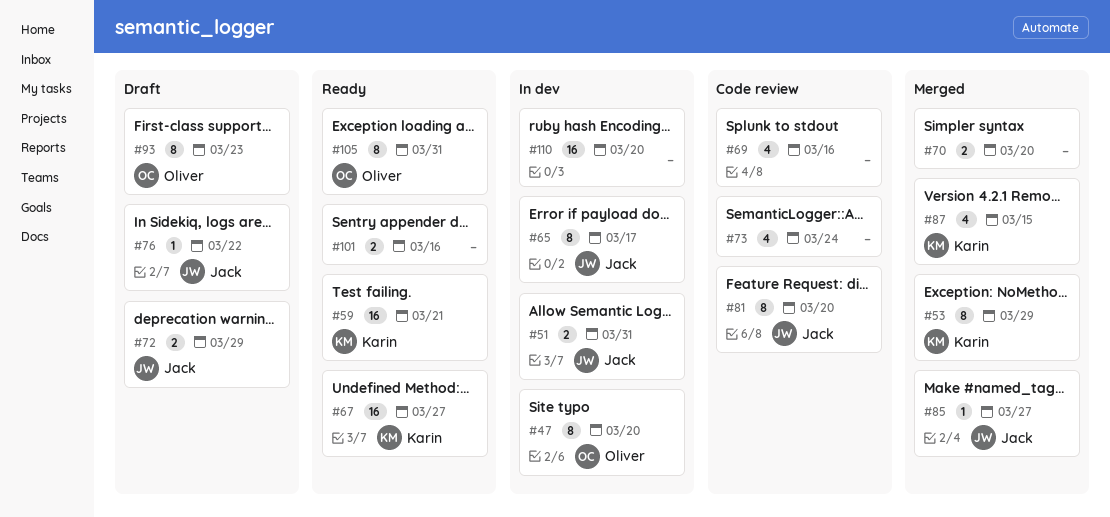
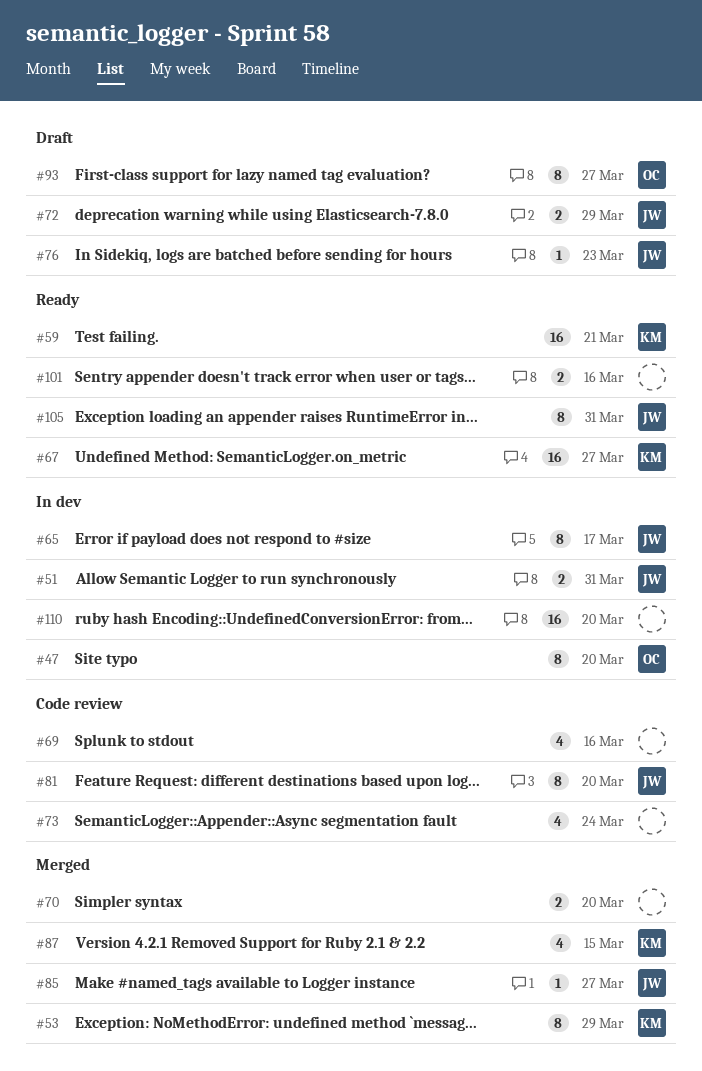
#76, due: Mar 22 -> Mar 23
#93, due: Mar 23 -> Mar 27
#105, owner: Oliver -> Jack

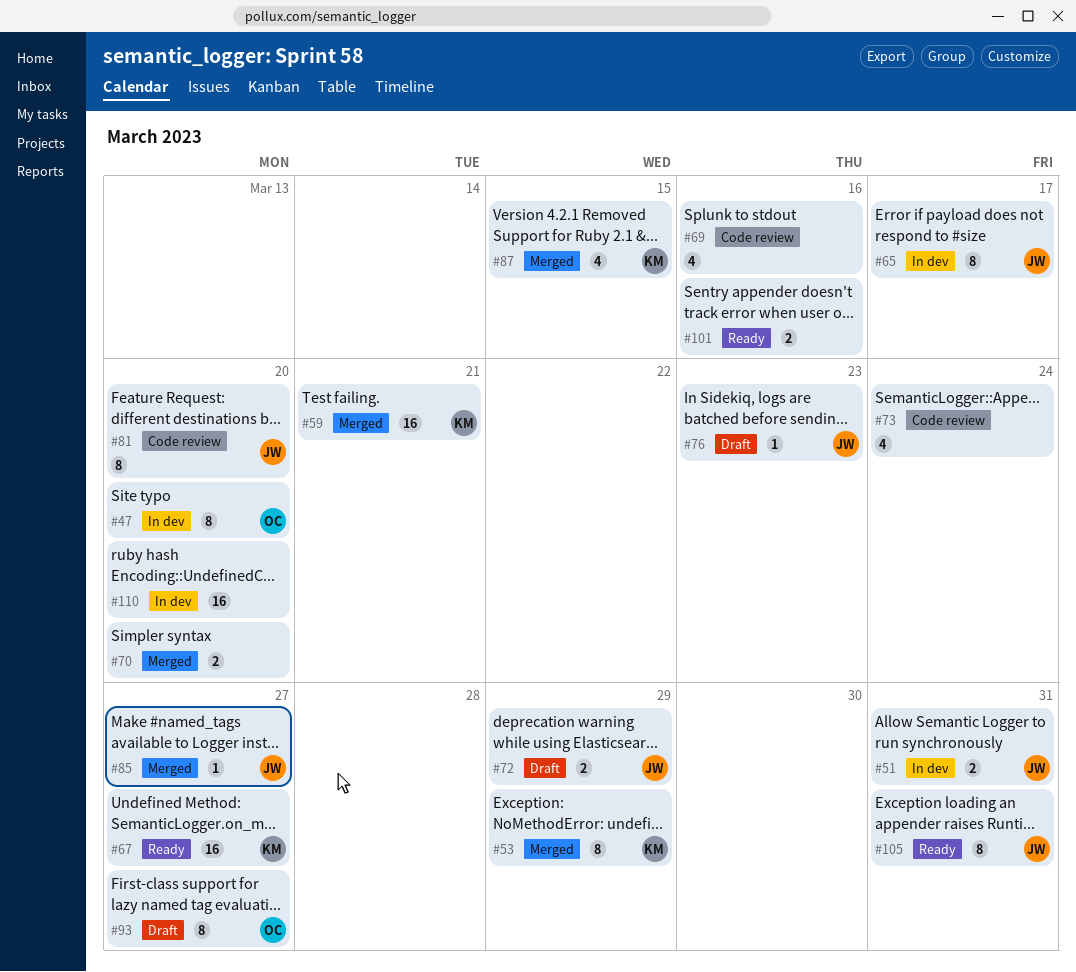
#59, status: Ready -> Merged

